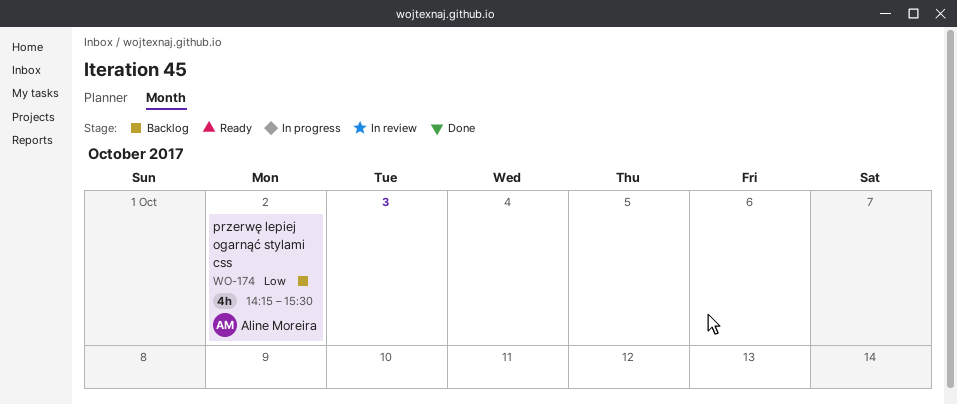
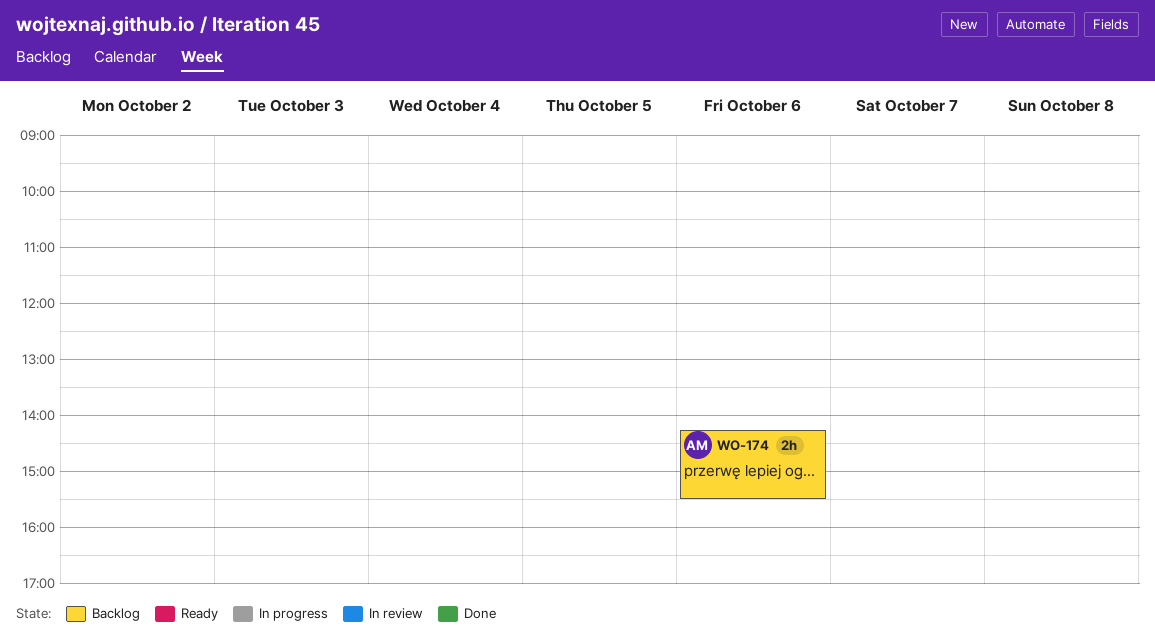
WO-174, estimate: 4h -> 2h
WO-174, day: Oct 2 -> Oct 6

